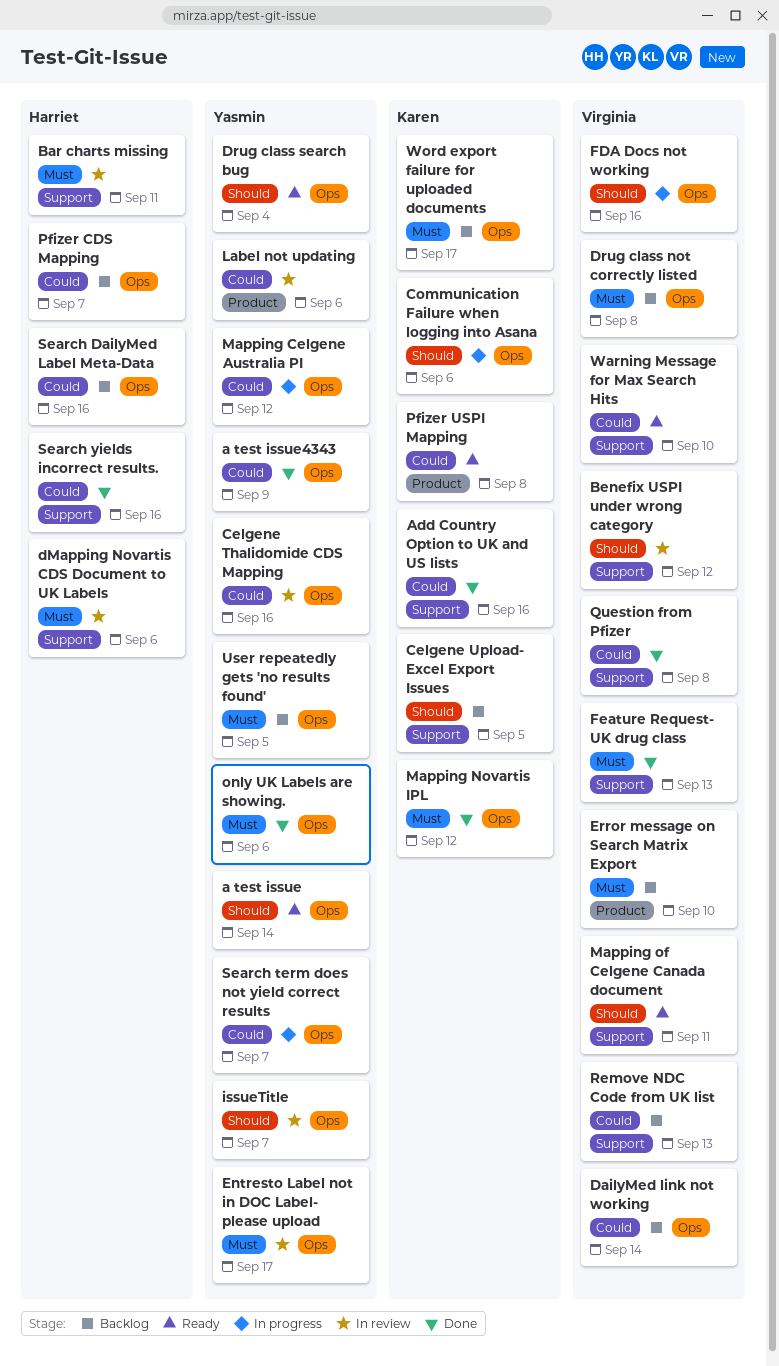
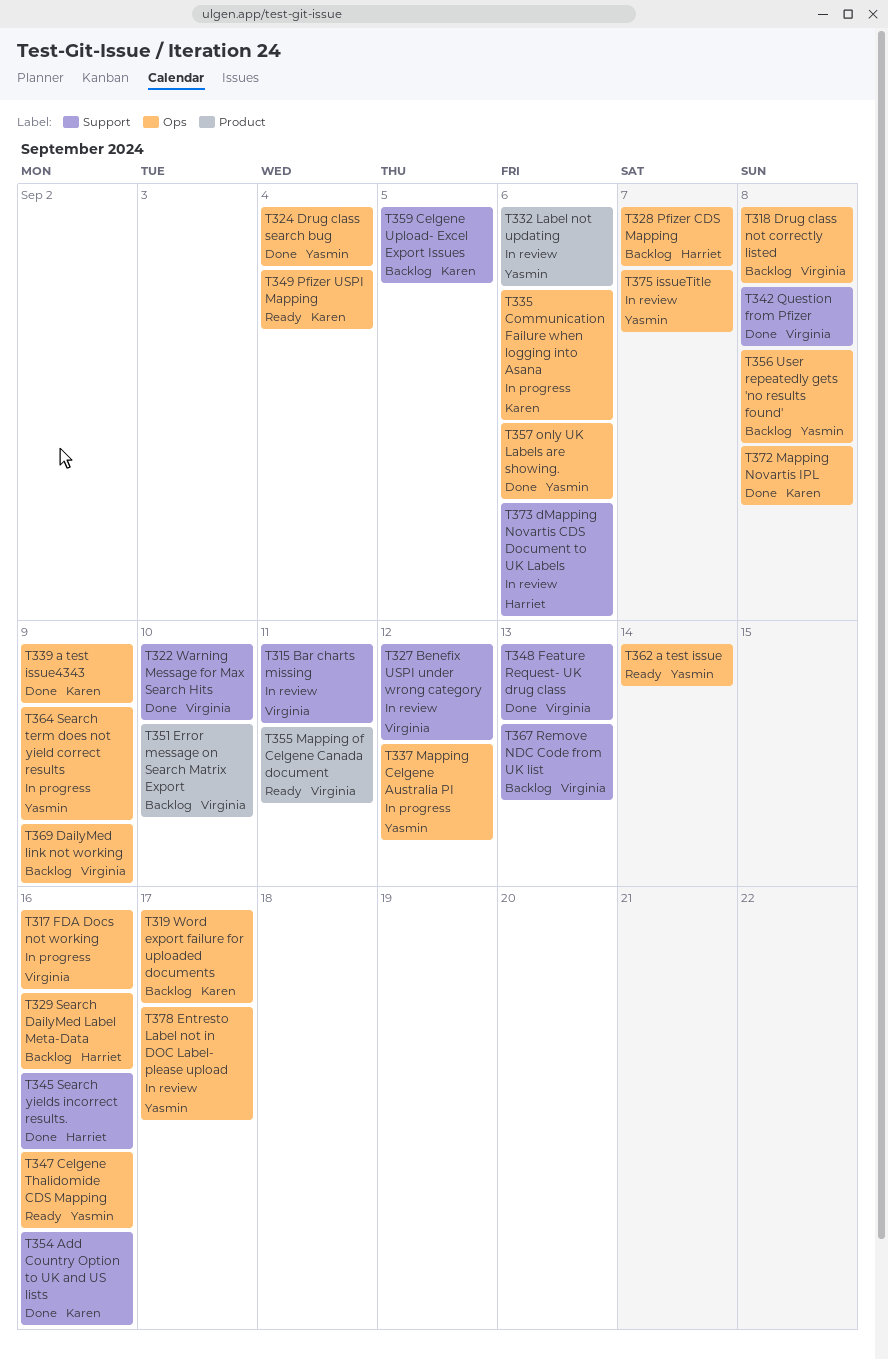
a test issue4343, owner: Yasmin -> Karen
Bar charts missing, owner: Harriet -> Virginia
Celgene Thalidomide CDS Mapping, status: In review -> Ready
DailyMed link not working, due: Sep 14 -> Sep 9
Drug class search bug, status: Ready -> Done
Mapping Novartis IPL, due: Sep 12 -> Sep 8
Mapping of Celgene Canada document, label: Support -> Product
Pfizer USPI Mapping, label: Product -> Ops
Pfizer USPI Mapping, due: Sep 8 -> Sep 4
Search term does not yield correct results, due: Sep 7 -> Sep 9
User repeatedly gets 'no results found', due: Sep 5 -> Sep 8
Warning Message for Max Search Hits, status: Ready -> Done

